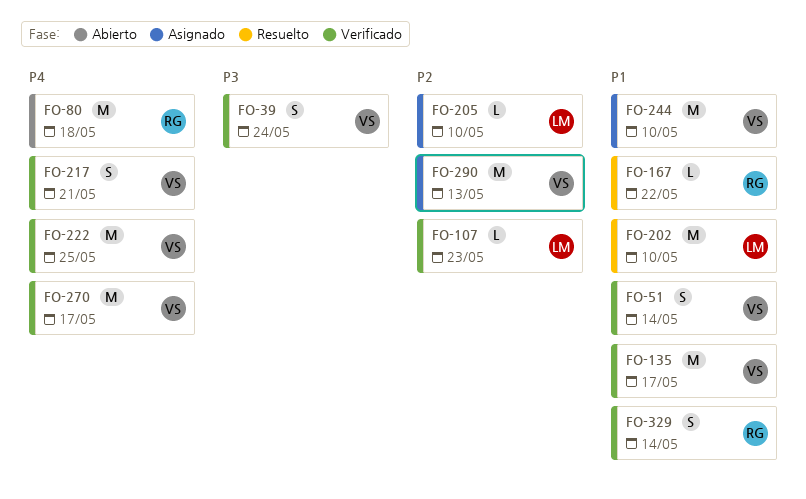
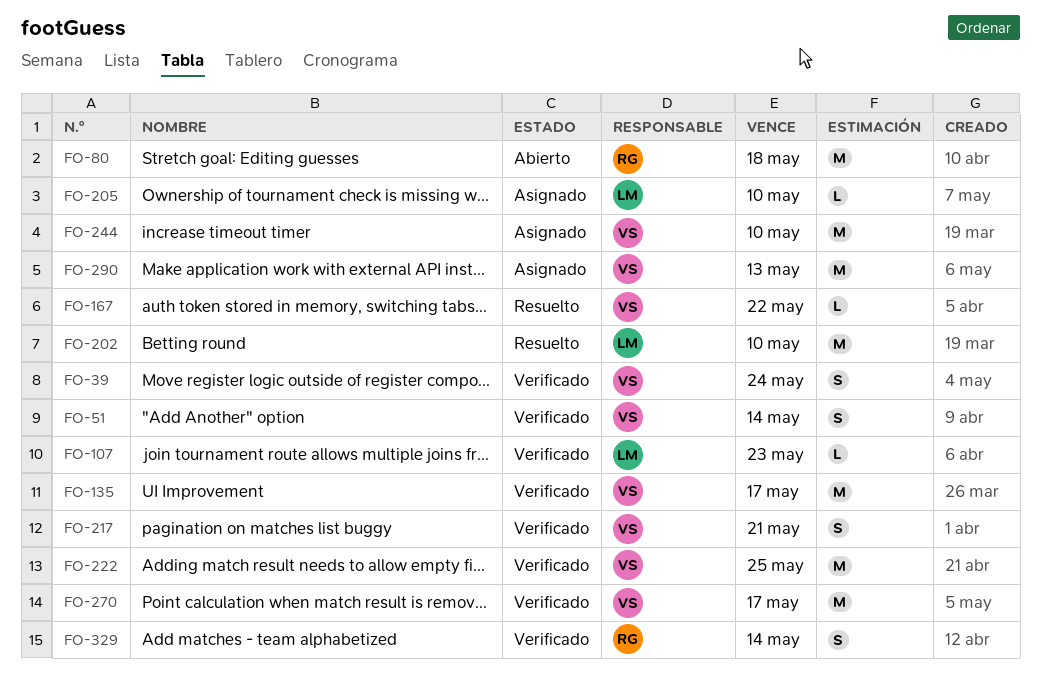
FO-167, owner: RG -> VS

